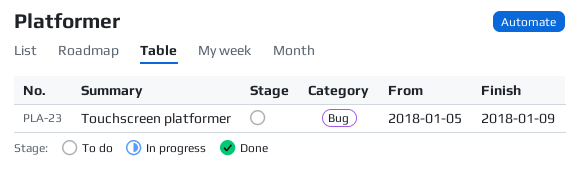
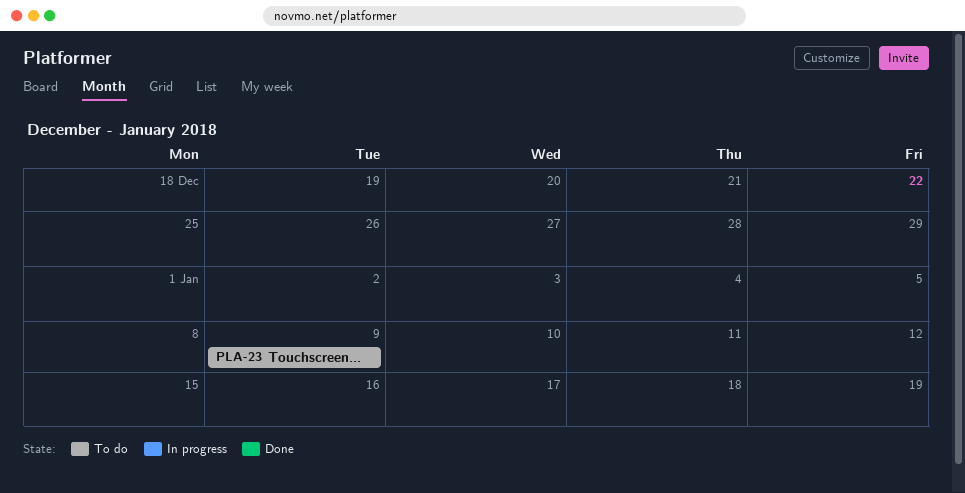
PLA-23, start: Jan 5 -> Jan 9

